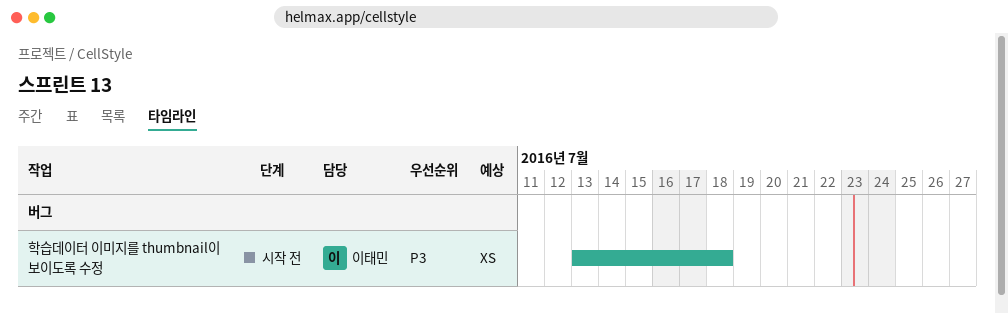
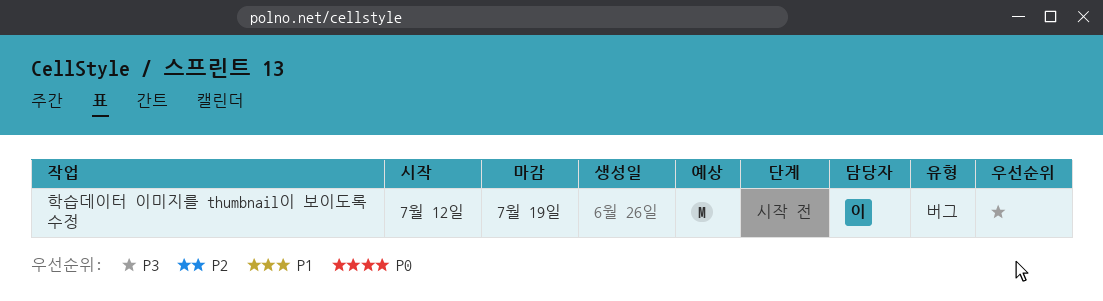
학습데이터 이미지를 thumbnail이 보이도록 수정, estimate: XS -> M
학습데이터 이미지를 thumbnail이 보이도록 수정, start: Jul 13 -> Jul 12
학습데이터 이미지를 thumbnail이 보이도록 수정, due: Jul 18 -> Jul 19

